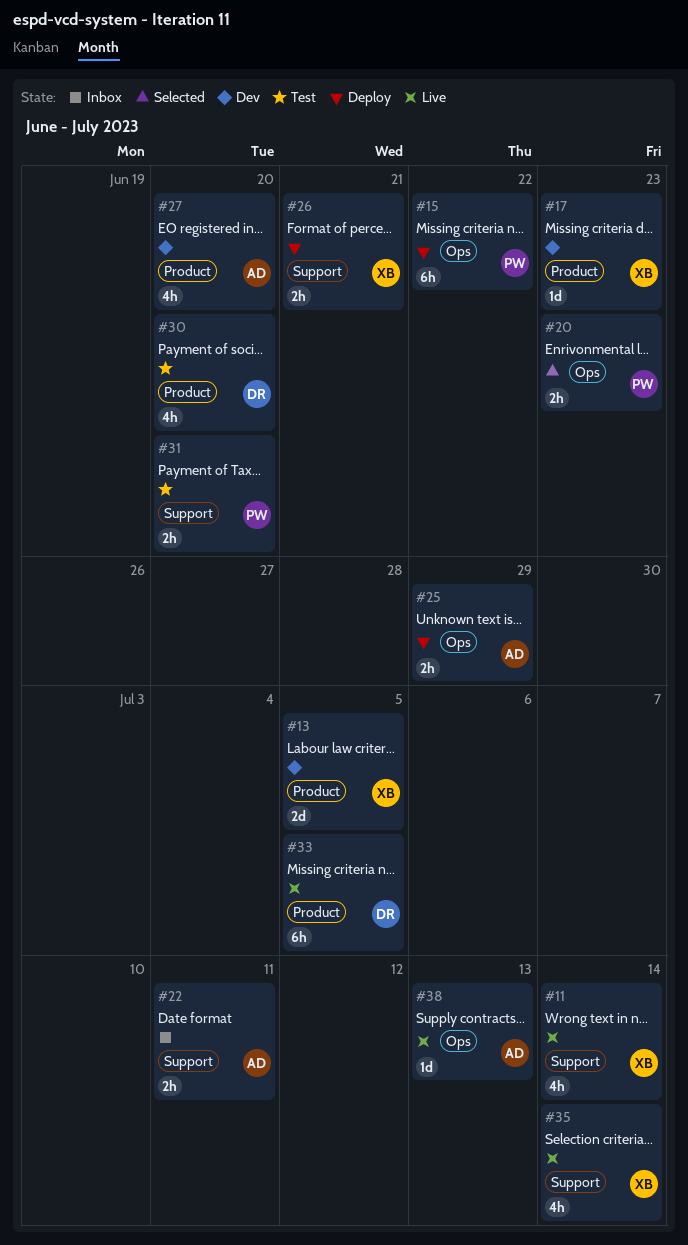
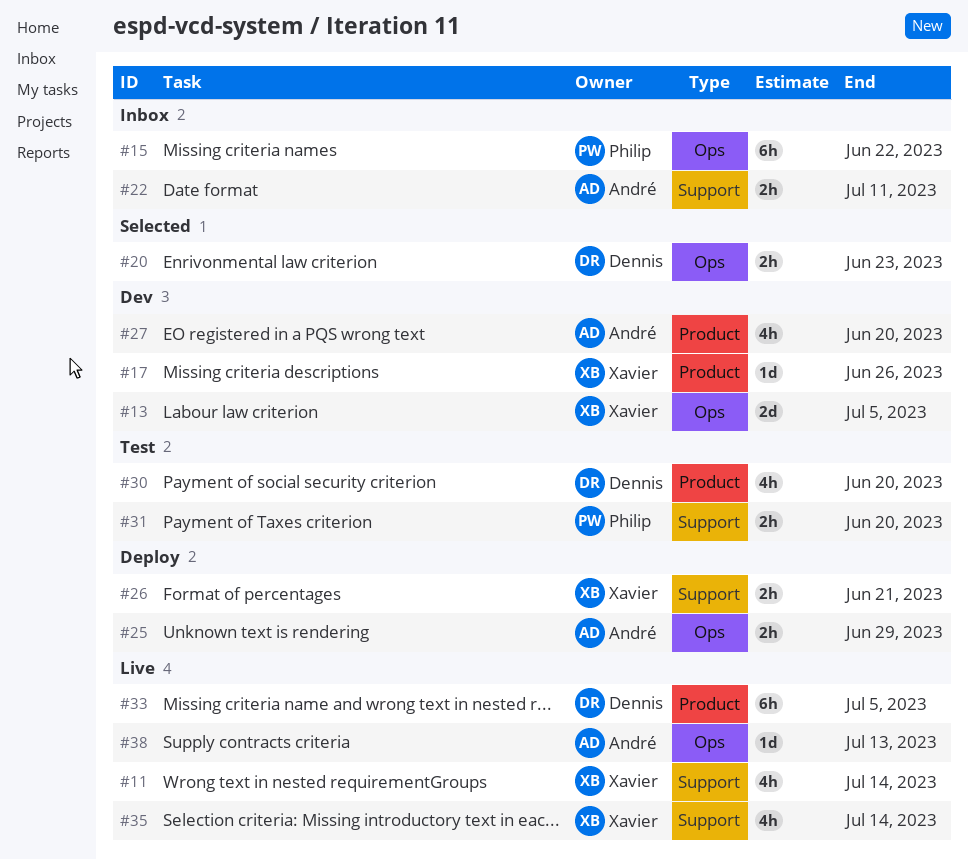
#13, label: Product -> Ops
#15, status: Deploy -> Inbox
#17, due: Jun 23 -> Jun 26
#20, owner: Philip -> Dennis

